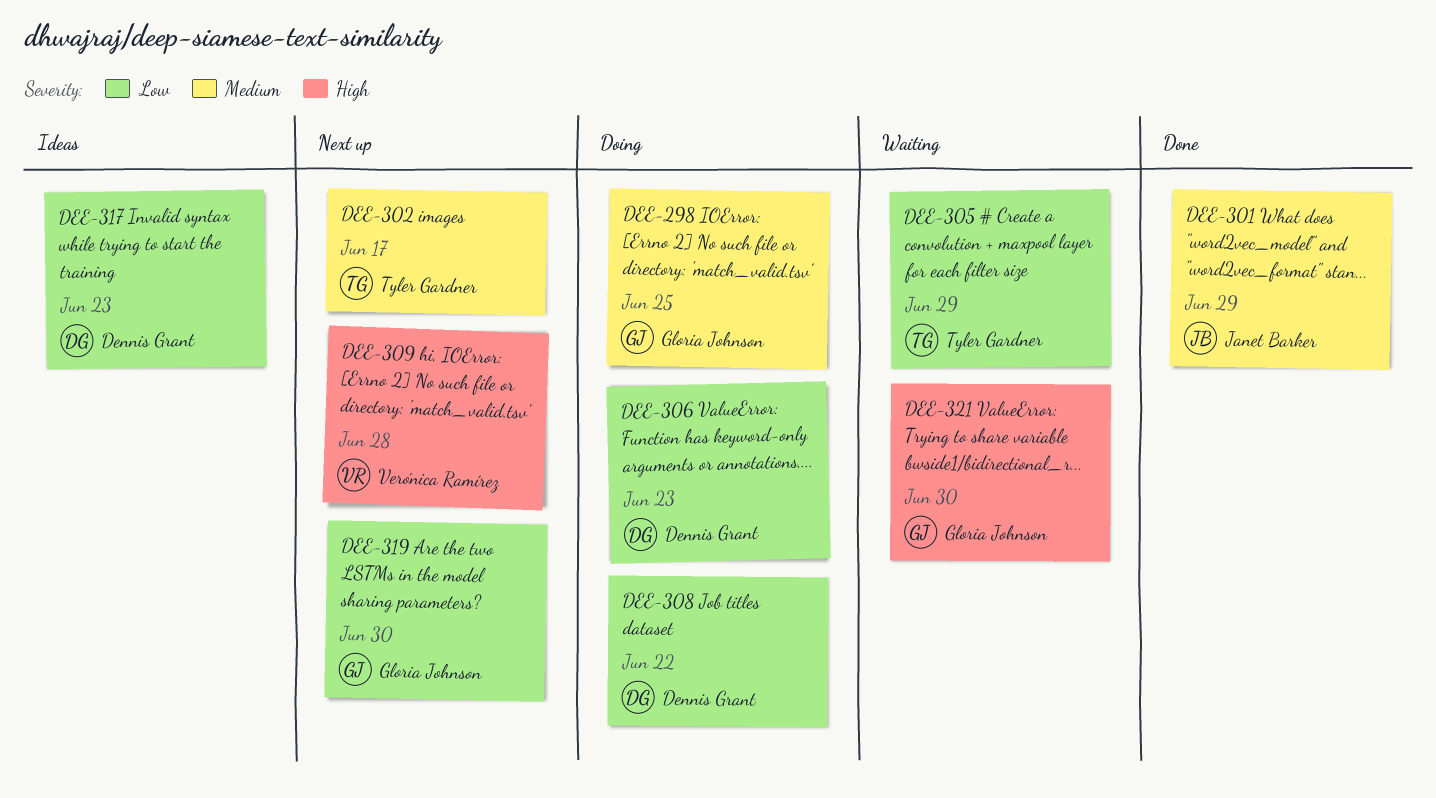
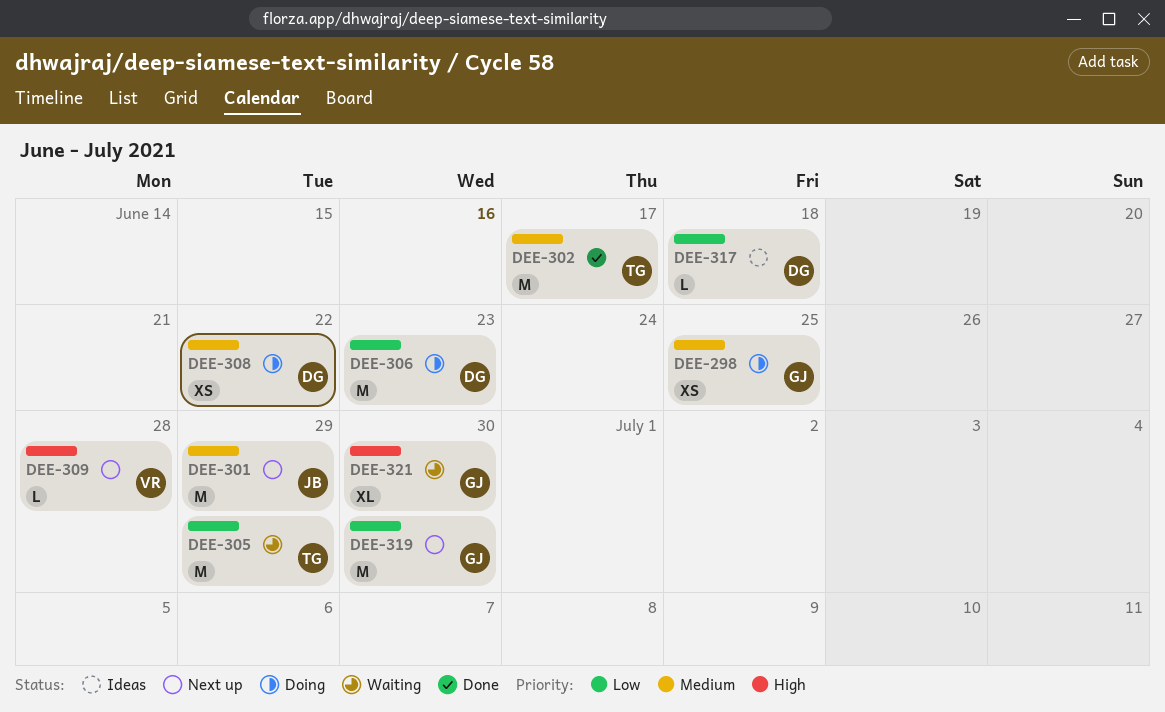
DEE-301, status: Done -> Next up
DEE-302, status: Next up -> Done
DEE-308, priority: Low -> Medium
DEE-317, due: Jun 23 -> Jun 18

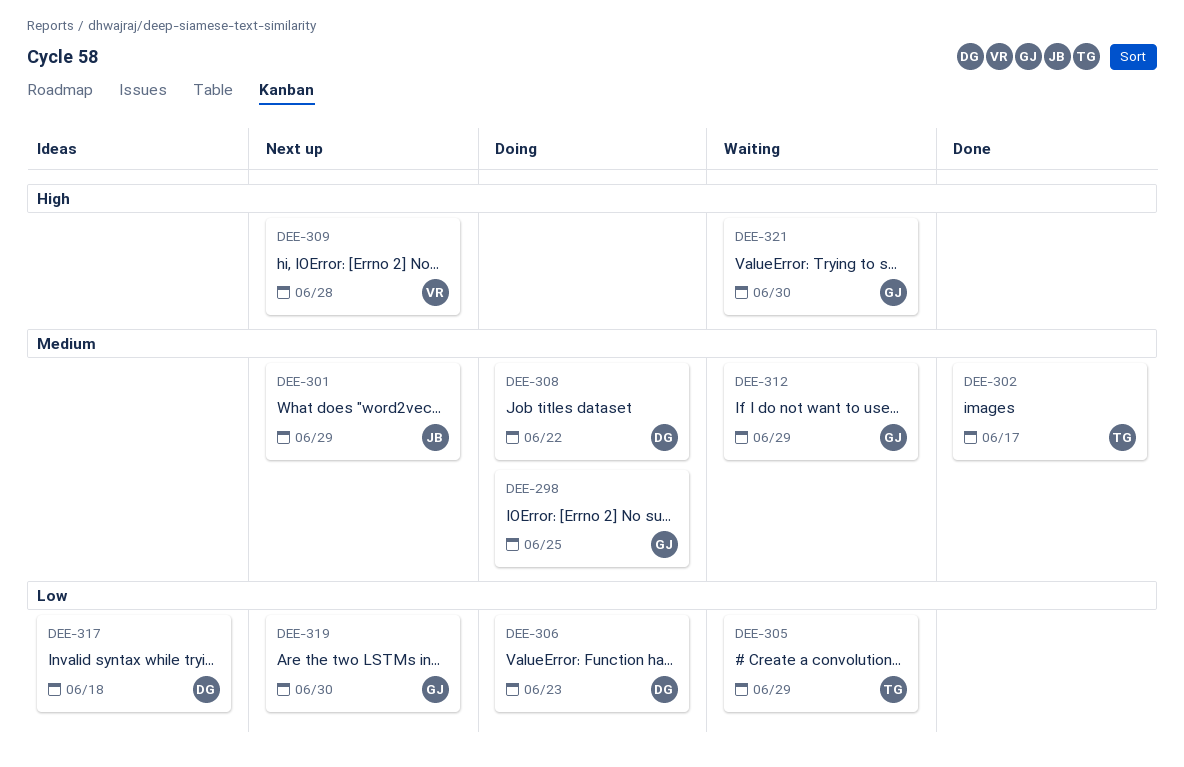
DEE-312: none -> present

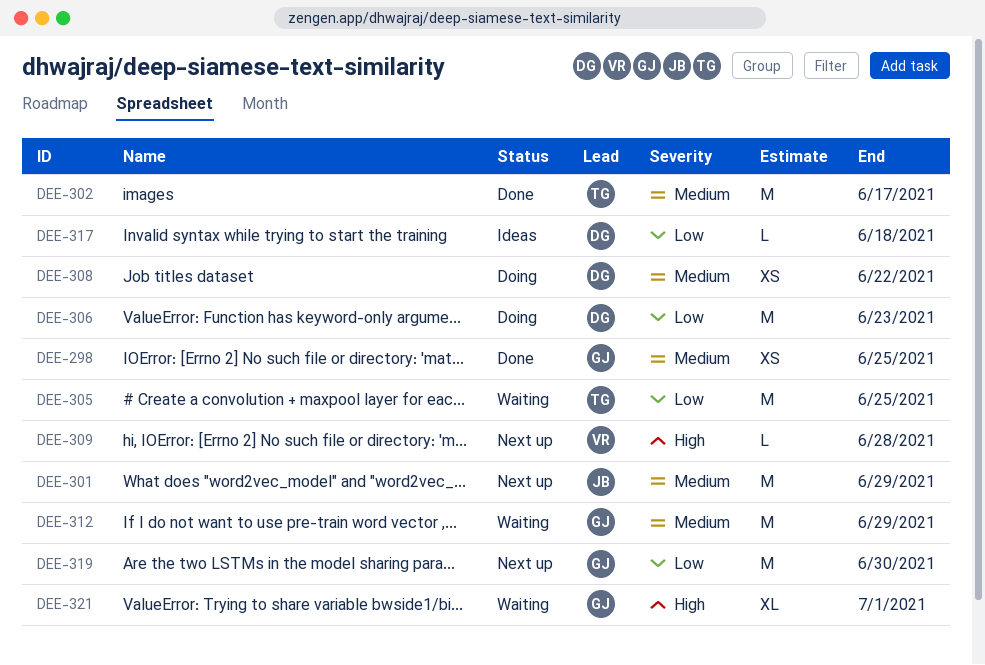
DEE-298, status: Doing -> Done
DEE-305, due: Jun 29 -> Jun 25
DEE-321, due: Jun 30 -> Jul 1

